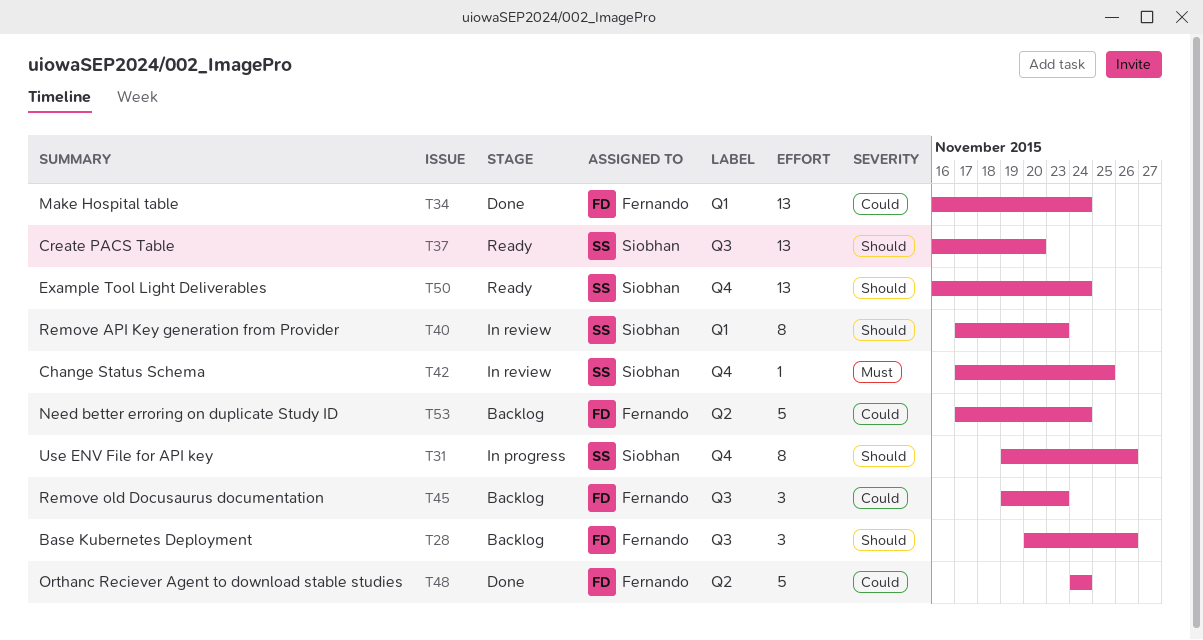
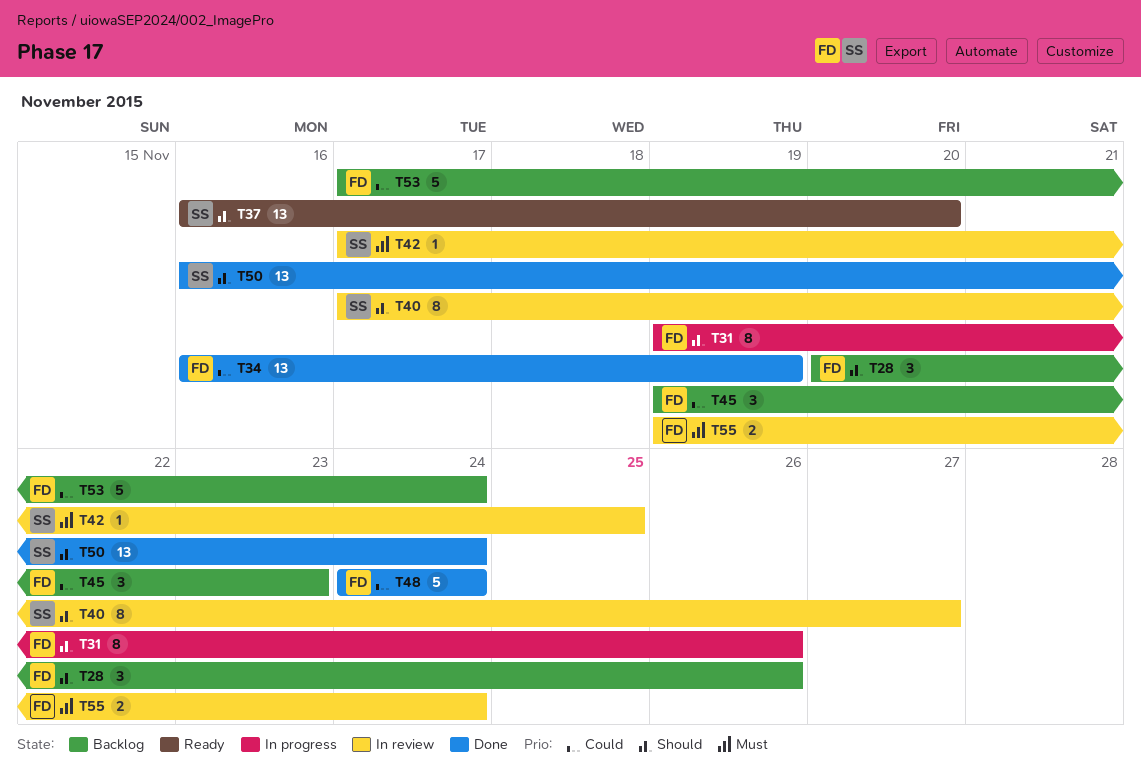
T31, owner: Siobhan -> Fernando
T34, due: Nov 24 -> Nov 19
T40, due: Nov 23 -> Nov 27
T50, status: Ready -> Done
T55: none -> present

